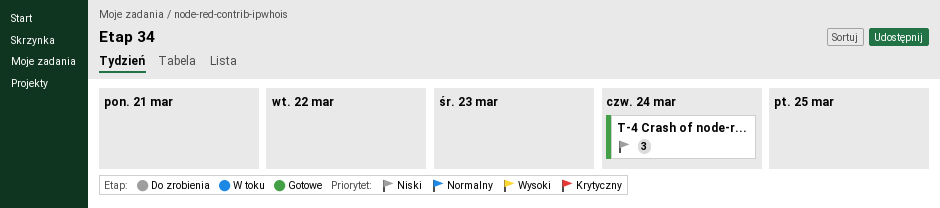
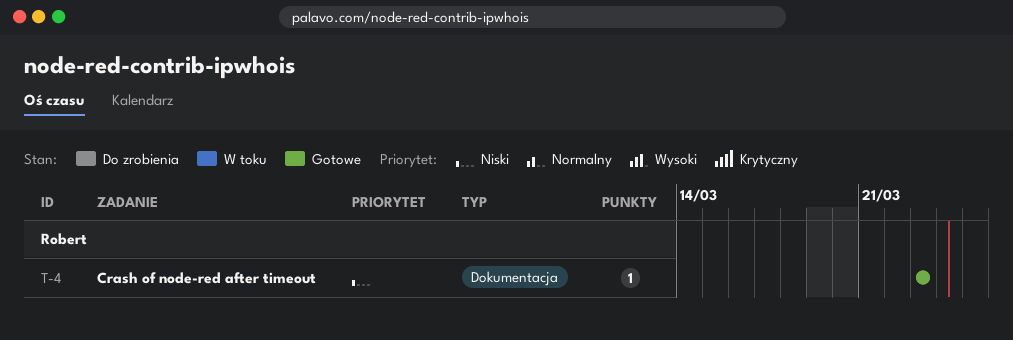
T-4, estimate: 3 -> 1
T-4, due: Mar 24 -> Mar 23

